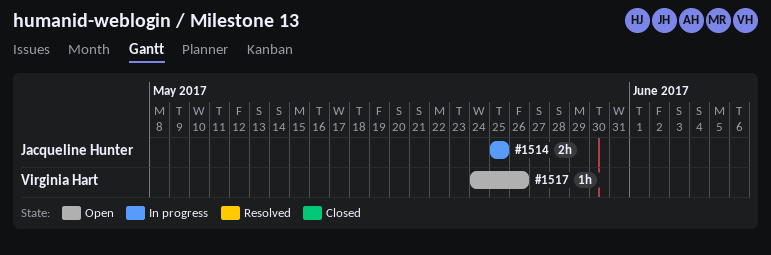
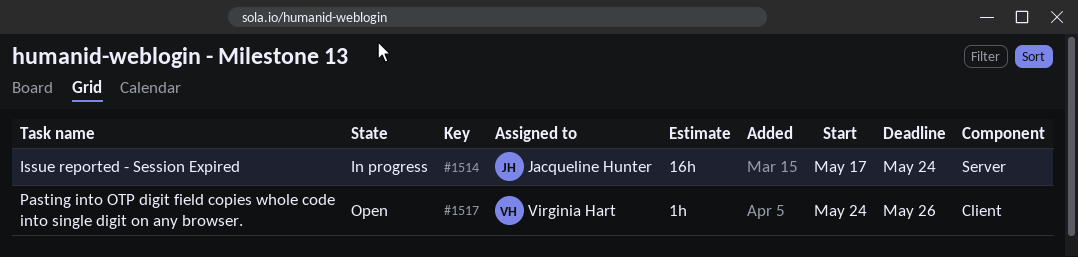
#1514, estimate: 2h -> 16h
#1514, start: May 25 -> May 17
#1514, due: May 25 -> May 24

